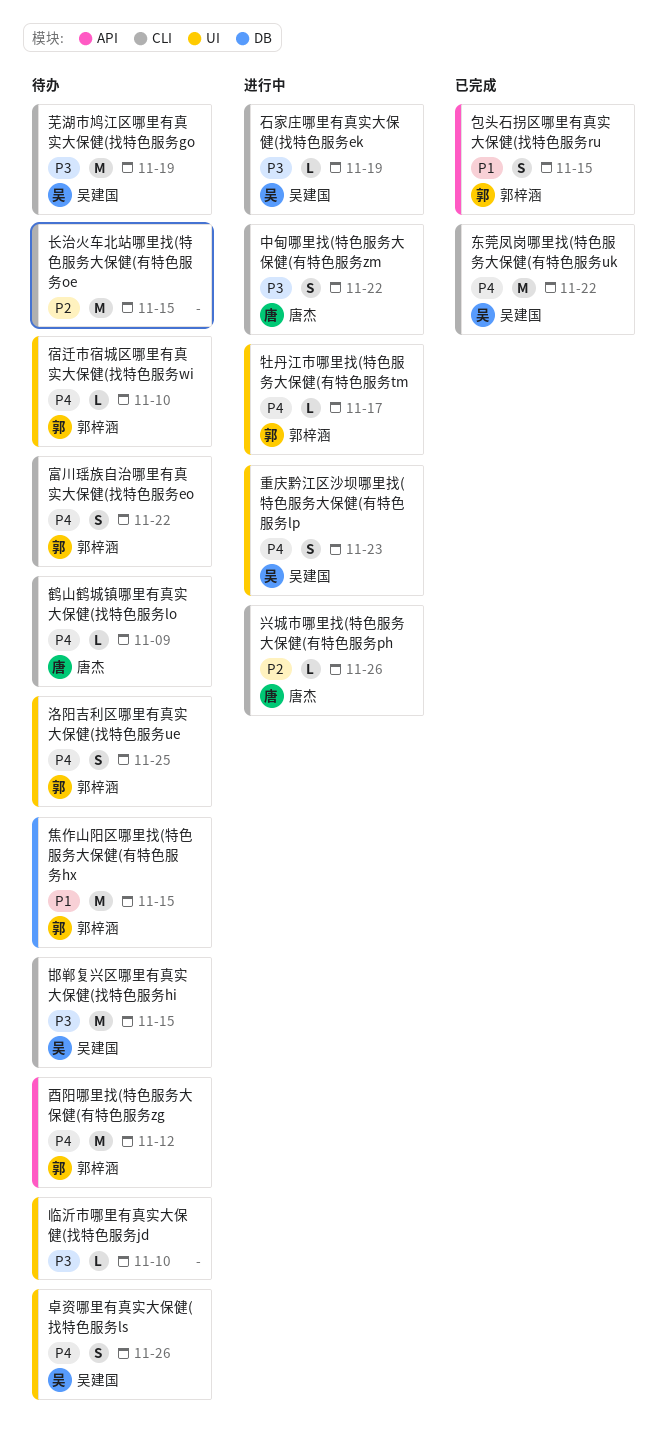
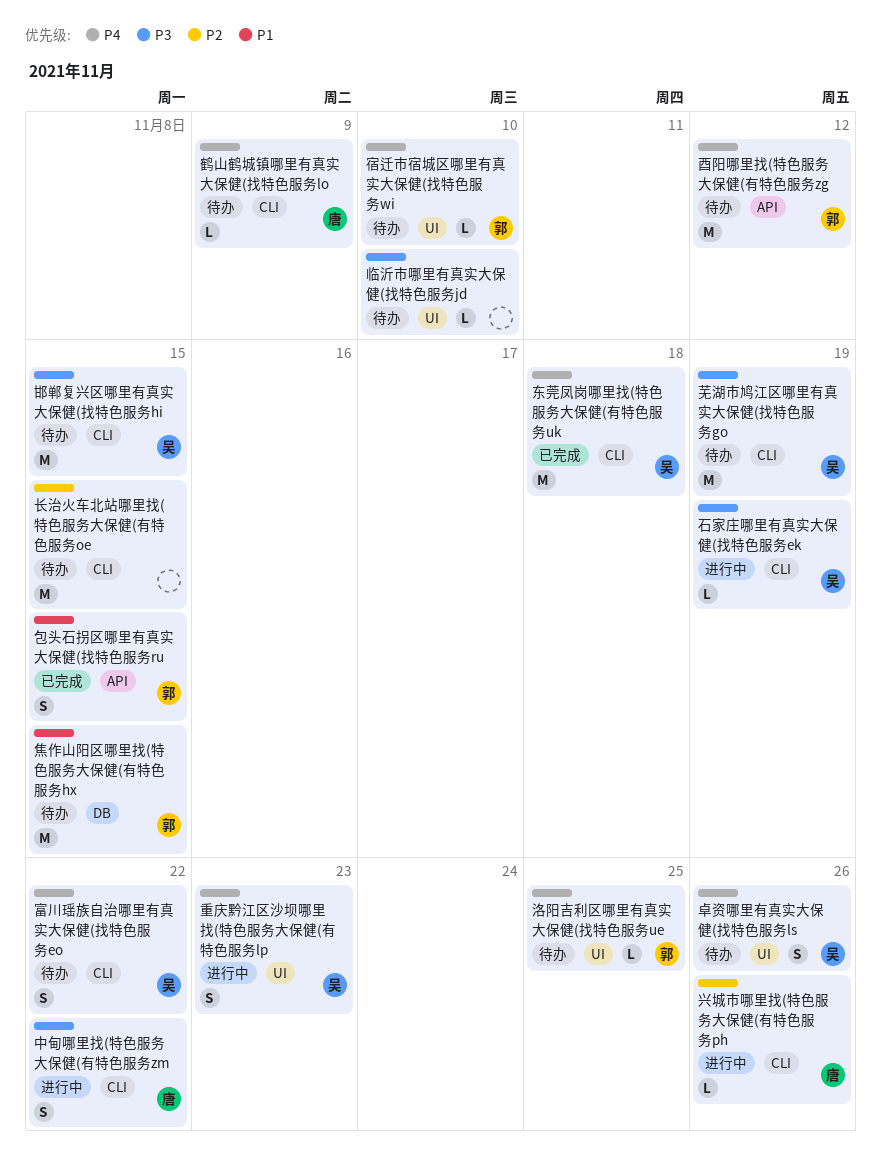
东莞凤岗哪里找(特色服务大保健(有特色服务uk, due: Nov 22 -> Nov 18
富川瑶族自治哪里有真实大保健(找特色服务eo, owner: 郭梓涵 -> 吴建国
洛阳吉利区哪里有真实大保健(找特色服务ue, estimate: S -> L
牡丹江市哪里找(特色服务大保健(有特色服务tm: present -> none

